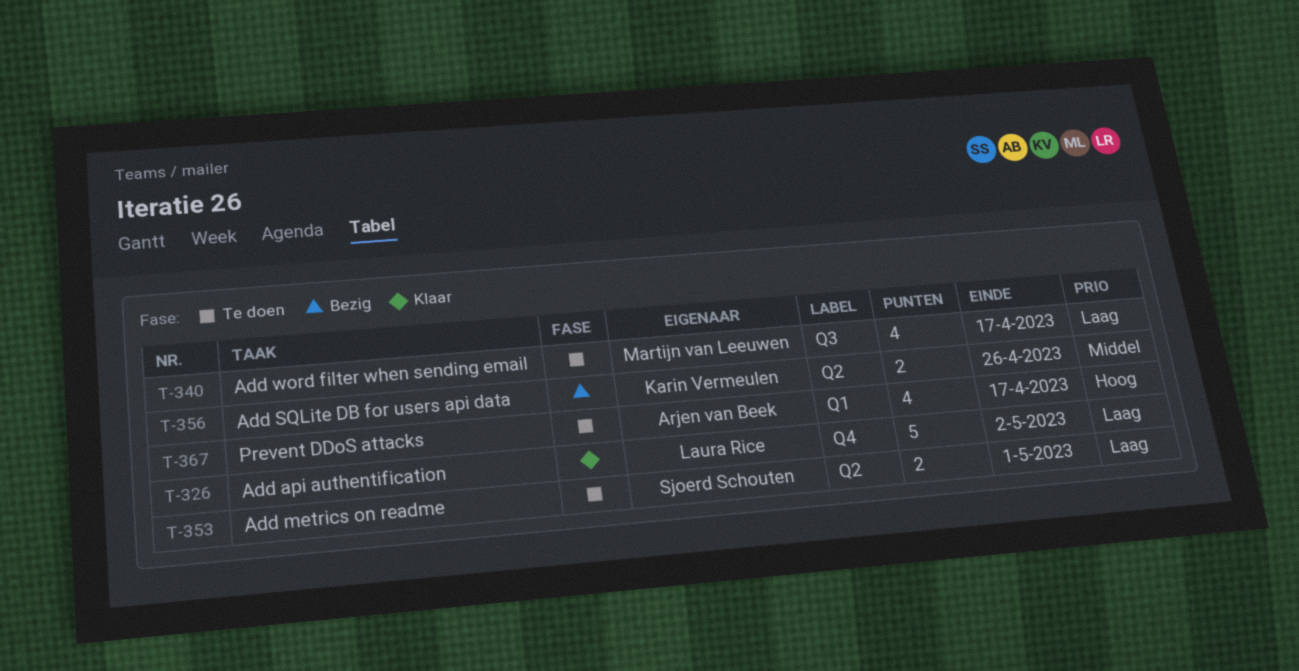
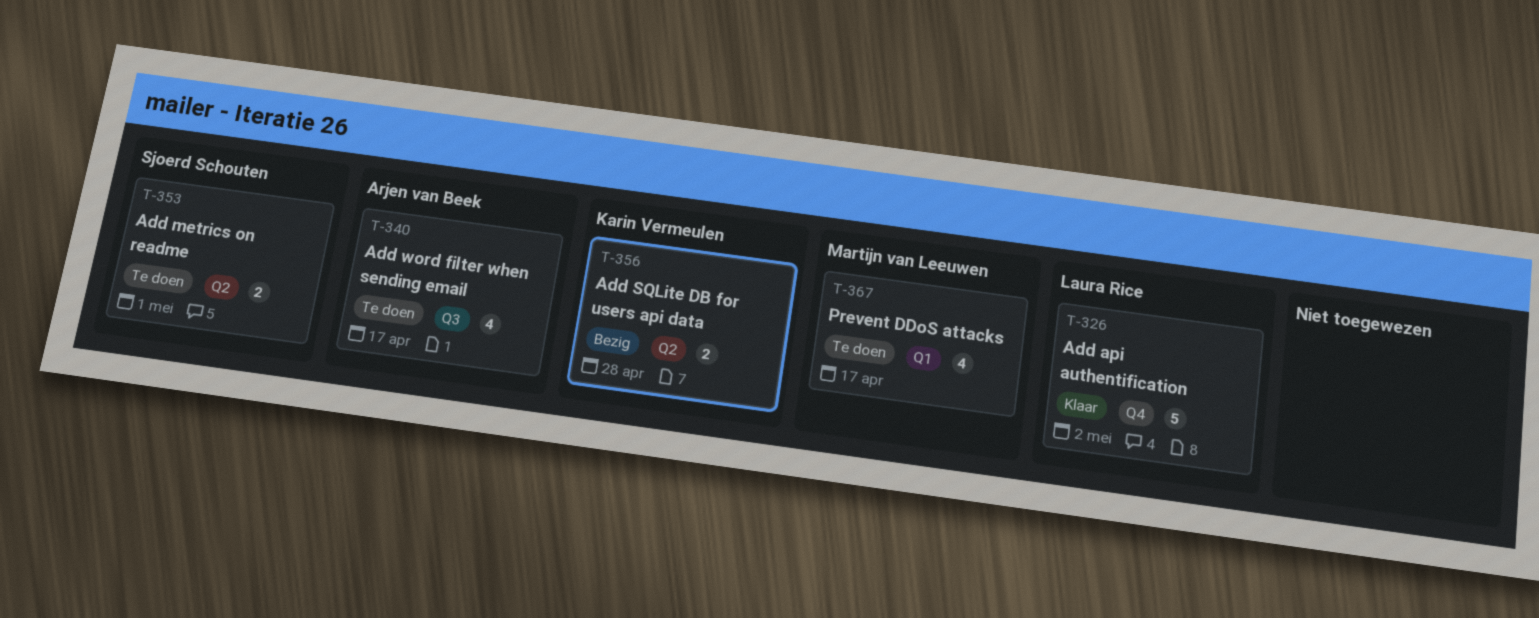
T-340, owner: Martijn van Leeuwen -> Arjen van Beek
T-356, due: Apr 26 -> Apr 28
T-367, owner: Arjen van Beek -> Martijn van Leeuwen

